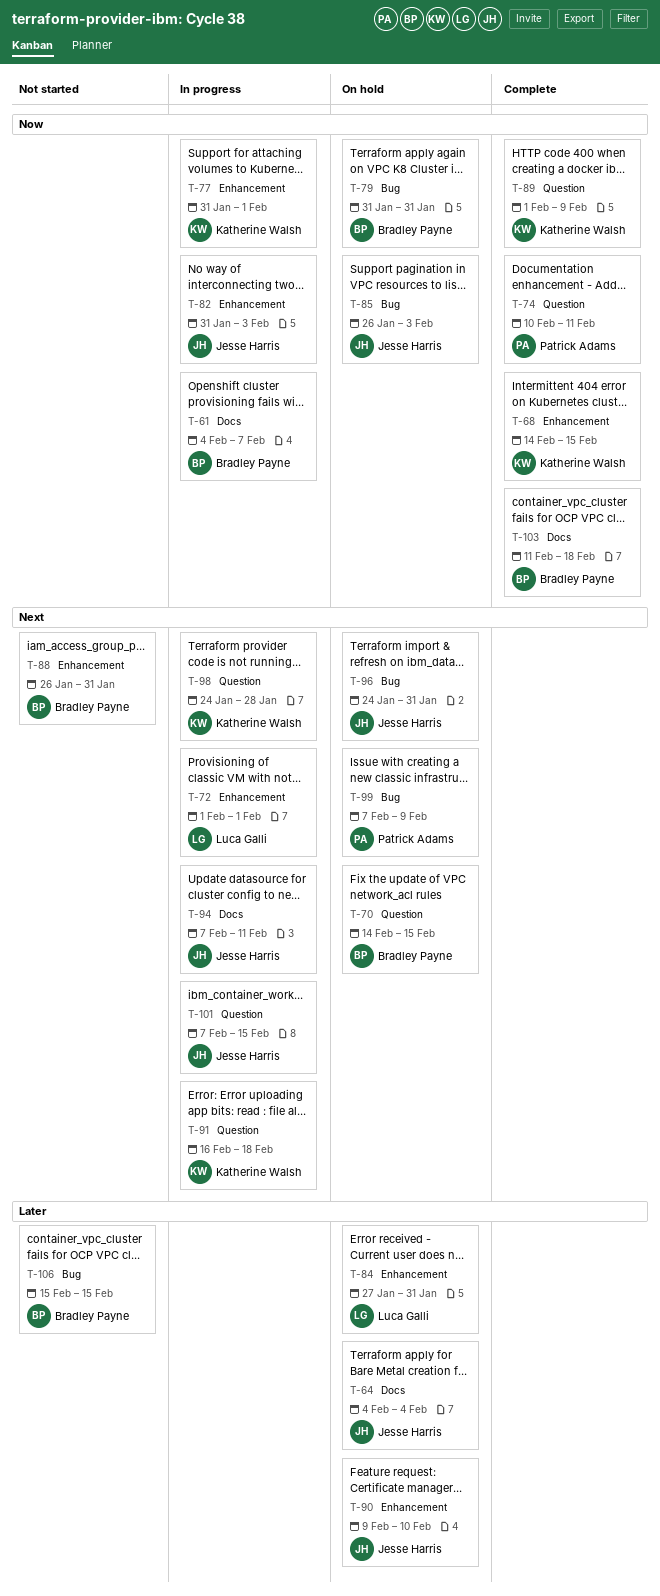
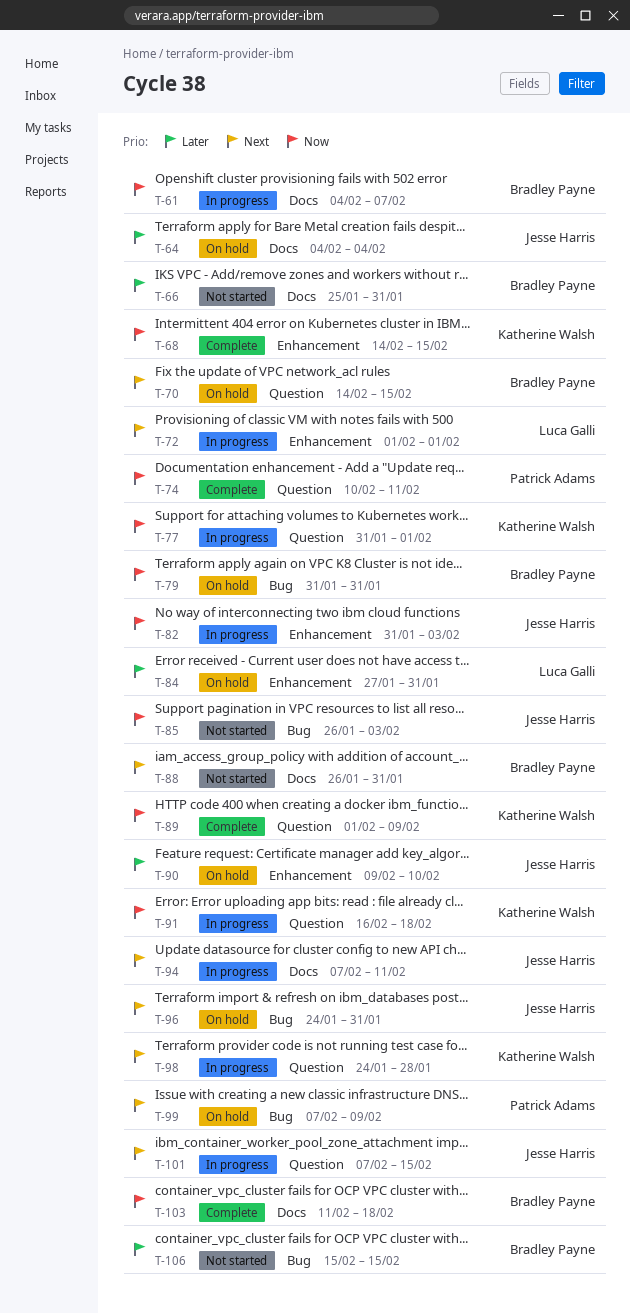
T-66: none -> present
T-77, label: Enhancement -> Question
T-85, status: On hold -> Not started
T-88, label: Enhancement -> Docs
T-91, priority: Next -> Now

